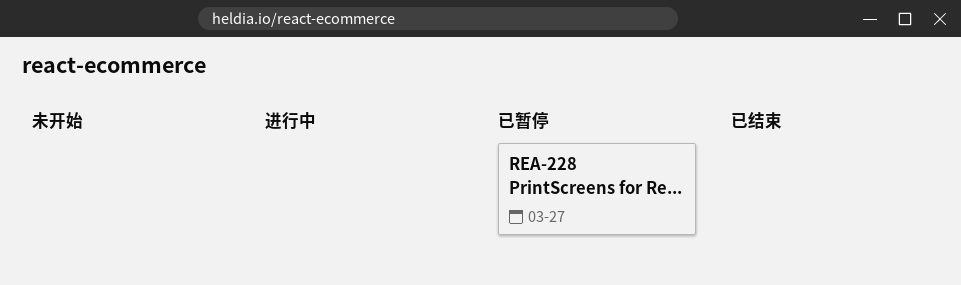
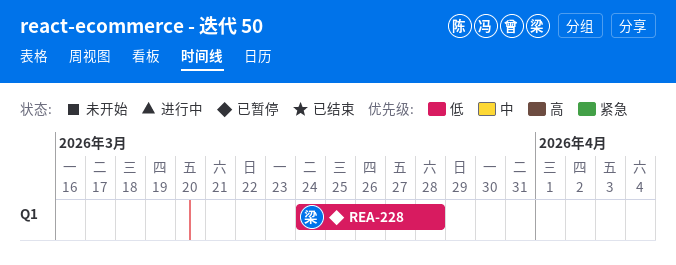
REA-228, due: Mar 27 -> Mar 28

